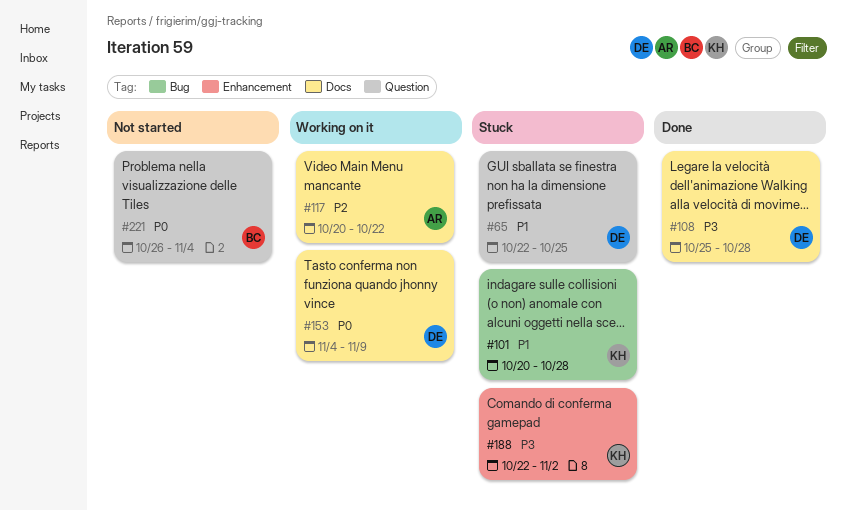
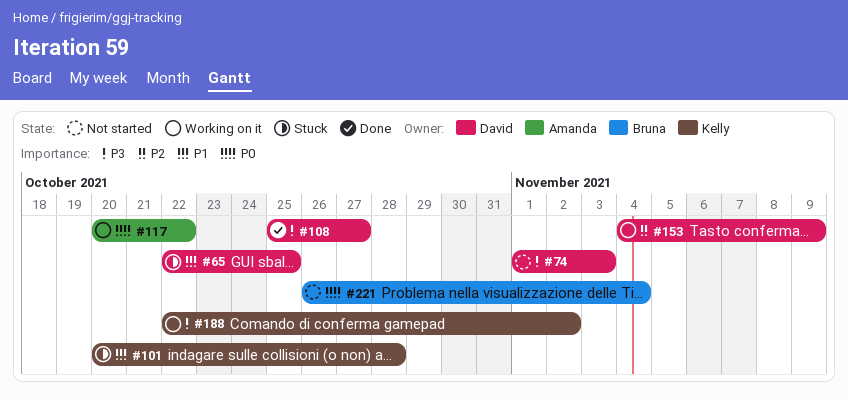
#74: none -> present
#108, due: Oct 28 -> Oct 27
#117, priority: P2 -> P0
#153, priority: P0 -> P2
#188, status: Stuck -> Working on it

